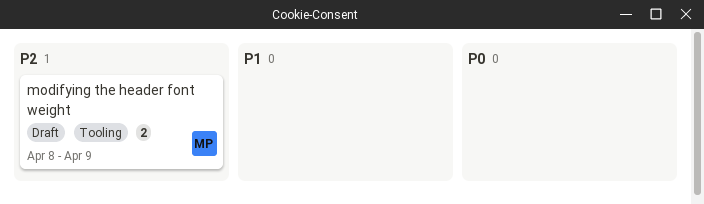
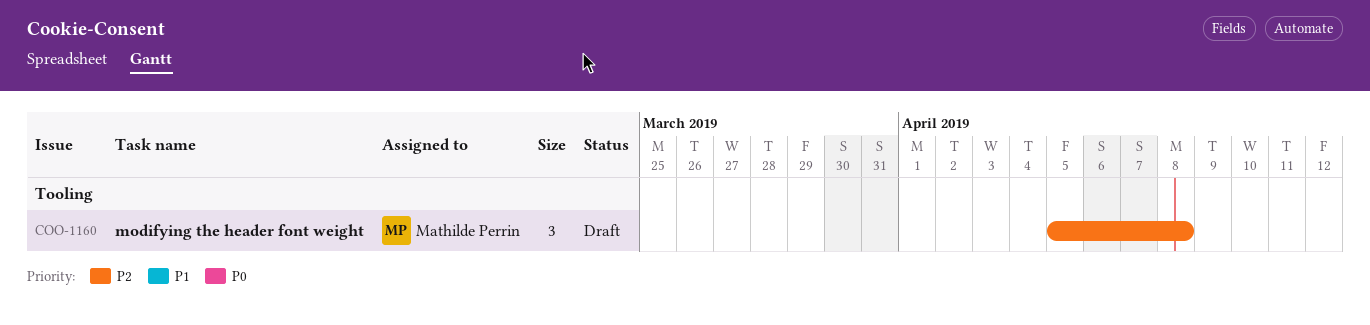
modifying the header font weight, estimate: 2 -> 3
modifying the header font weight, start: Apr 8 -> Apr 5
modifying the header font weight, due: Apr 9 -> Apr 8

